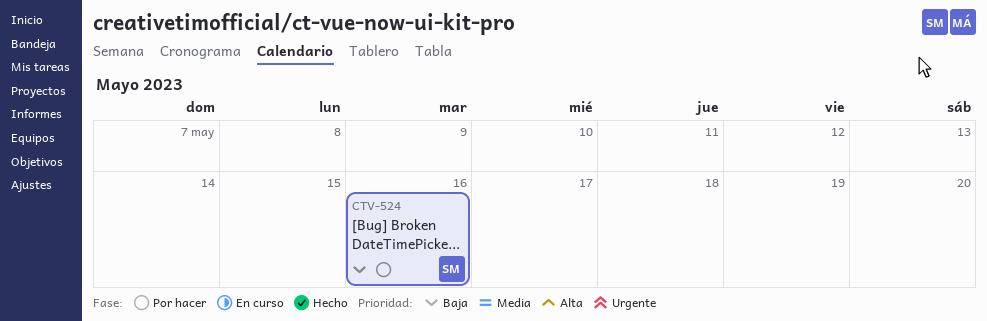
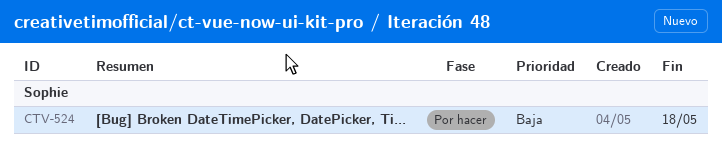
CTV-524, due: May 16 -> May 18

